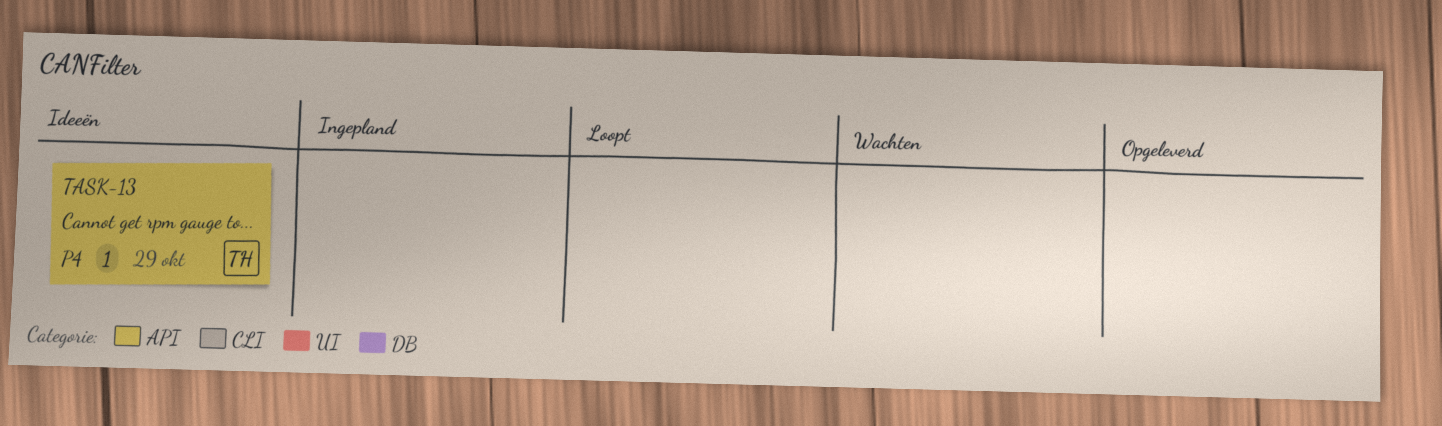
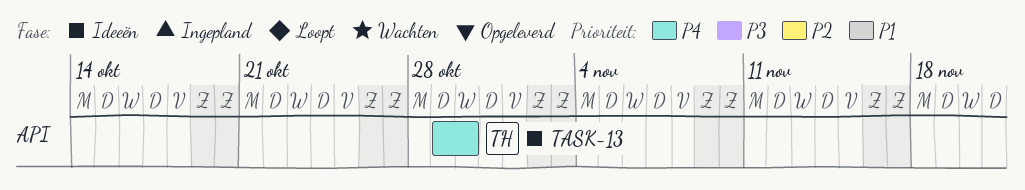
TASK-13, due: Oct 29 -> Oct 30

